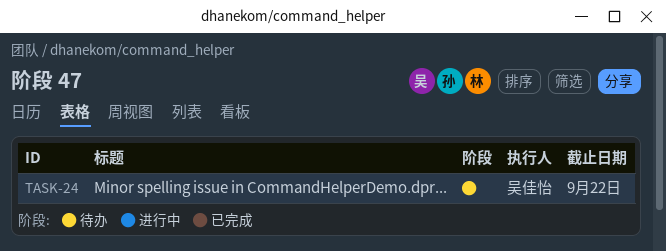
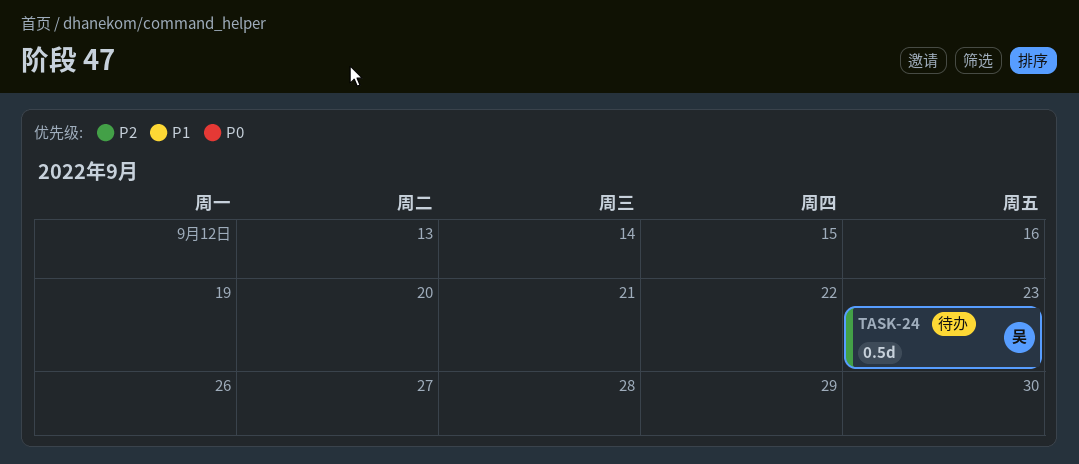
TASK-24, due: Sep 22 -> Sep 23

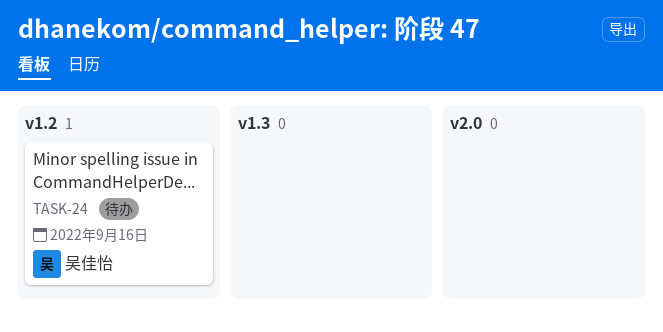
TASK-24, due: Sep 23 -> Sep 16

